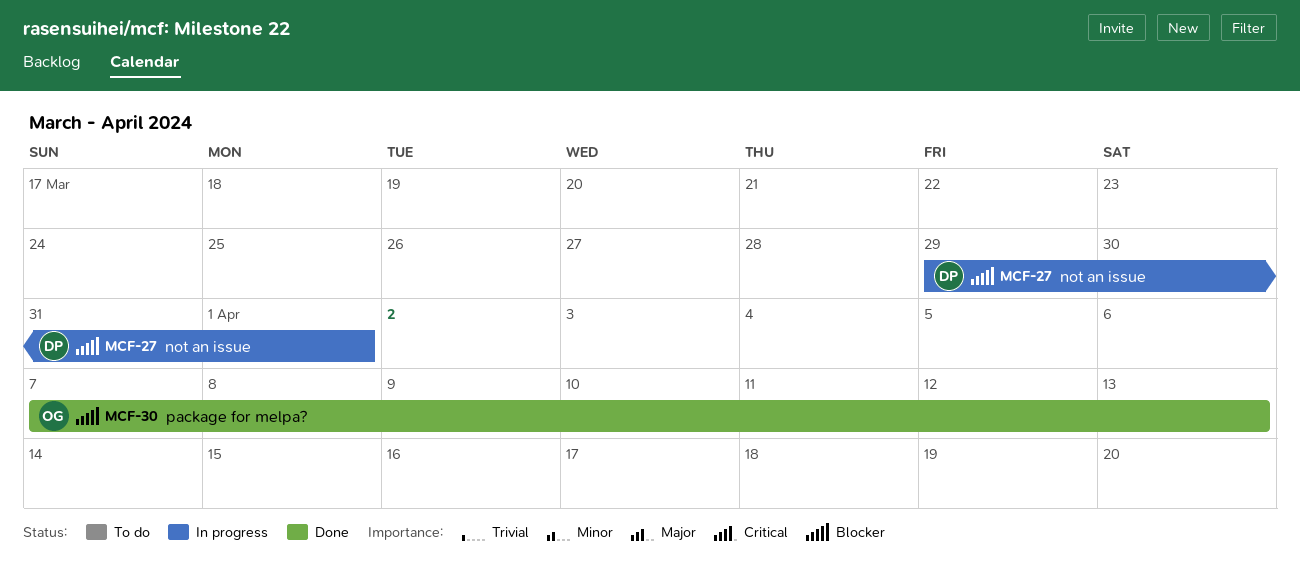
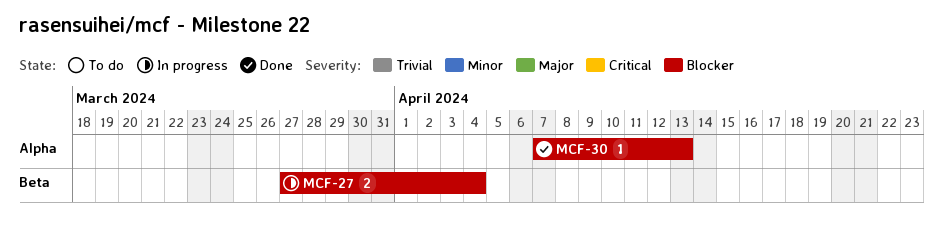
MCF-27, start: Mar 29 -> Mar 27
MCF-27, due: Apr 1 -> Apr 4

